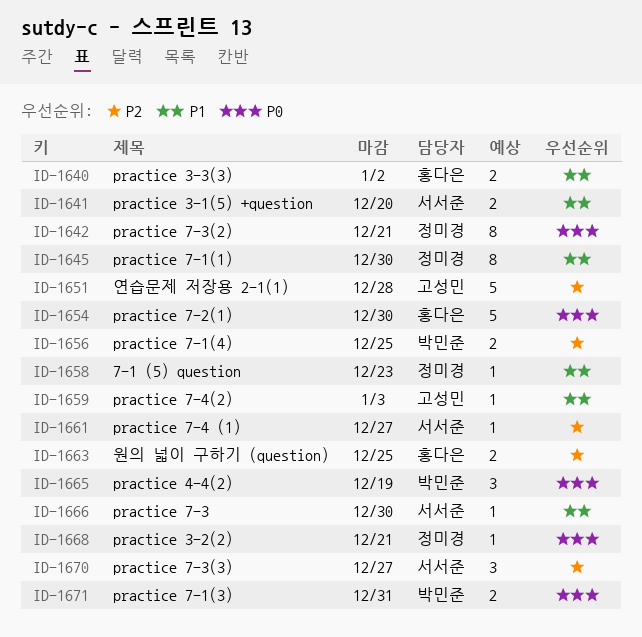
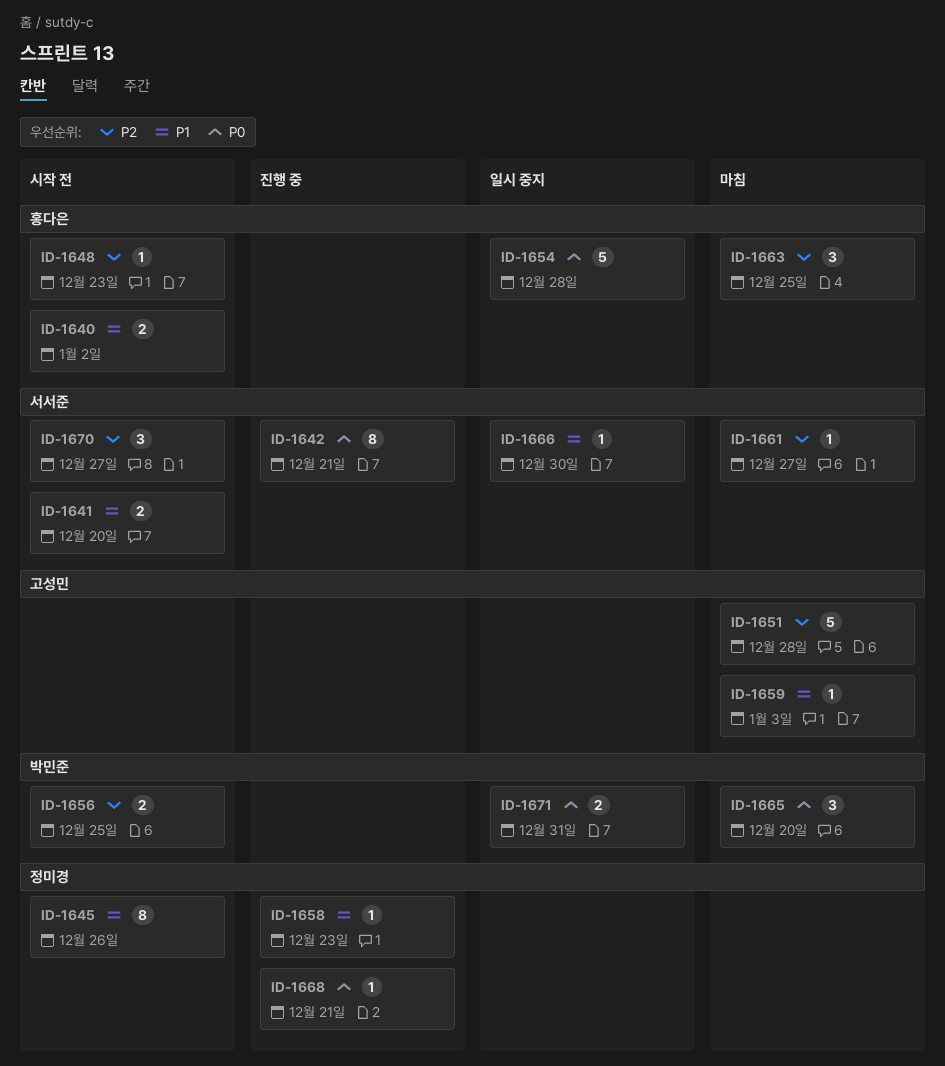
ID-1642, owner: 정미경 -> 서서준
ID-1645, due: Dec 30 -> Dec 26
ID-1648: none -> present
ID-1654, due: Dec 30 -> Dec 28
ID-1663, estimate: 2 -> 3
ID-1665, due: Dec 19 -> Dec 20

